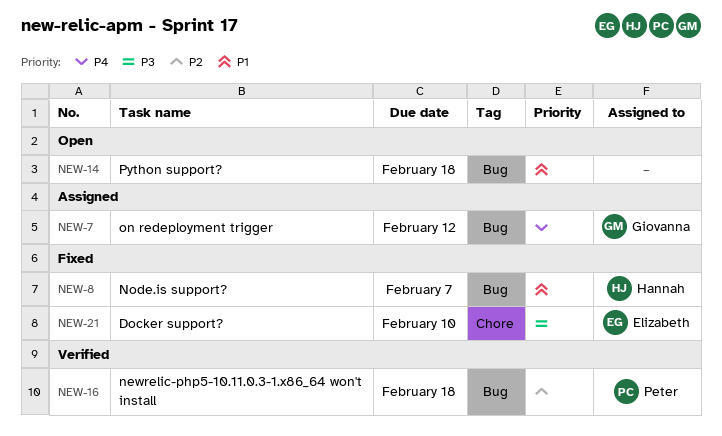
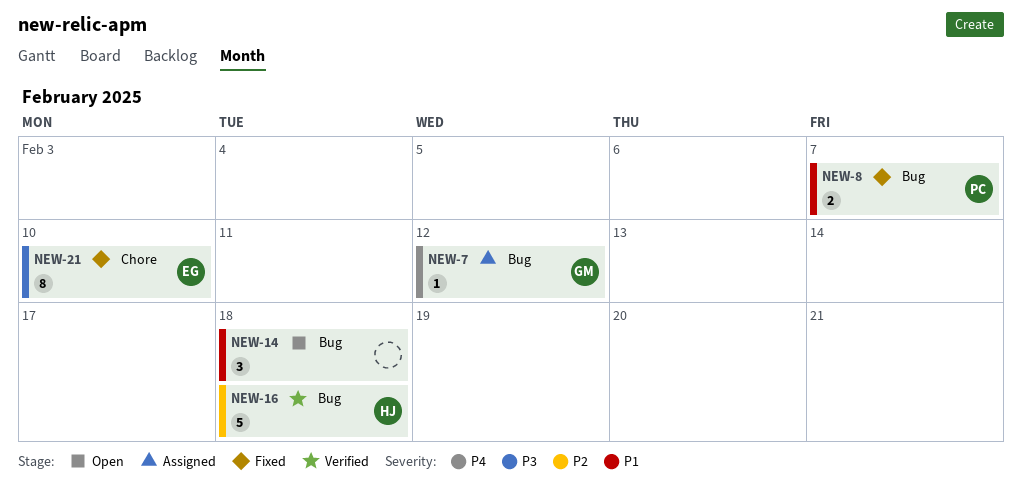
NEW-8, owner: Hannah -> Peter
NEW-16, owner: Peter -> Hannah

